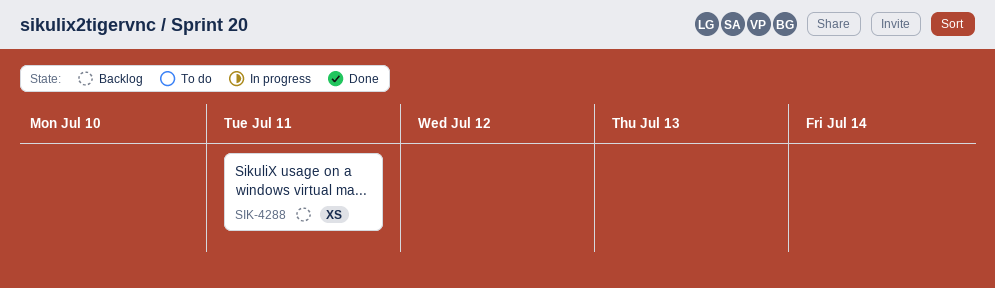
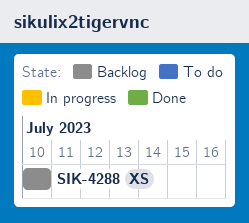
SIK-4288, due: Jul 11 -> Jul 10

